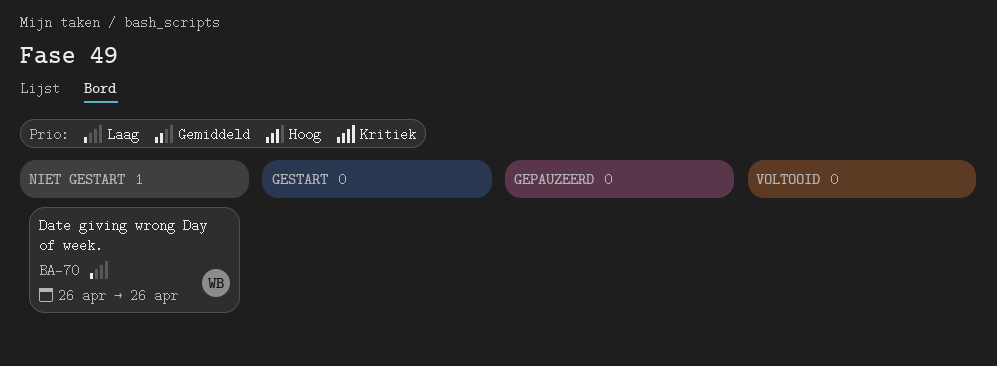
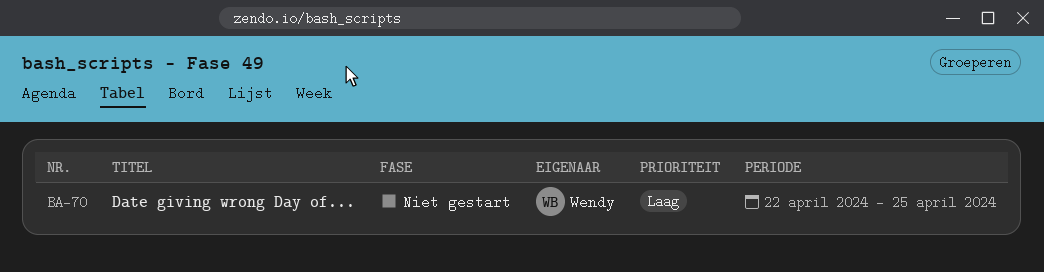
BA-70, start: Apr 26 -> Apr 22
BA-70, due: Apr 26 -> Apr 25

